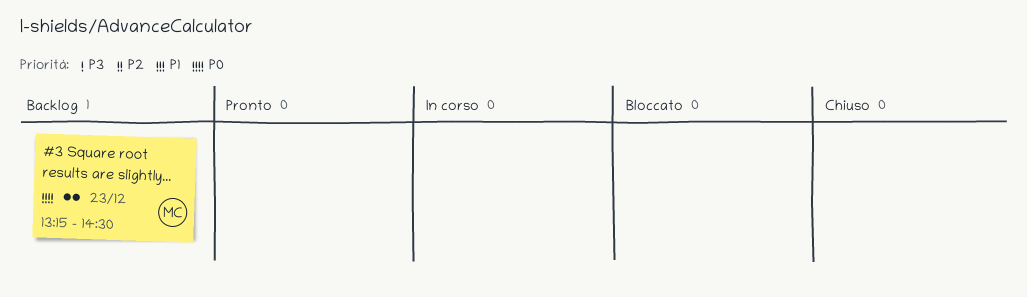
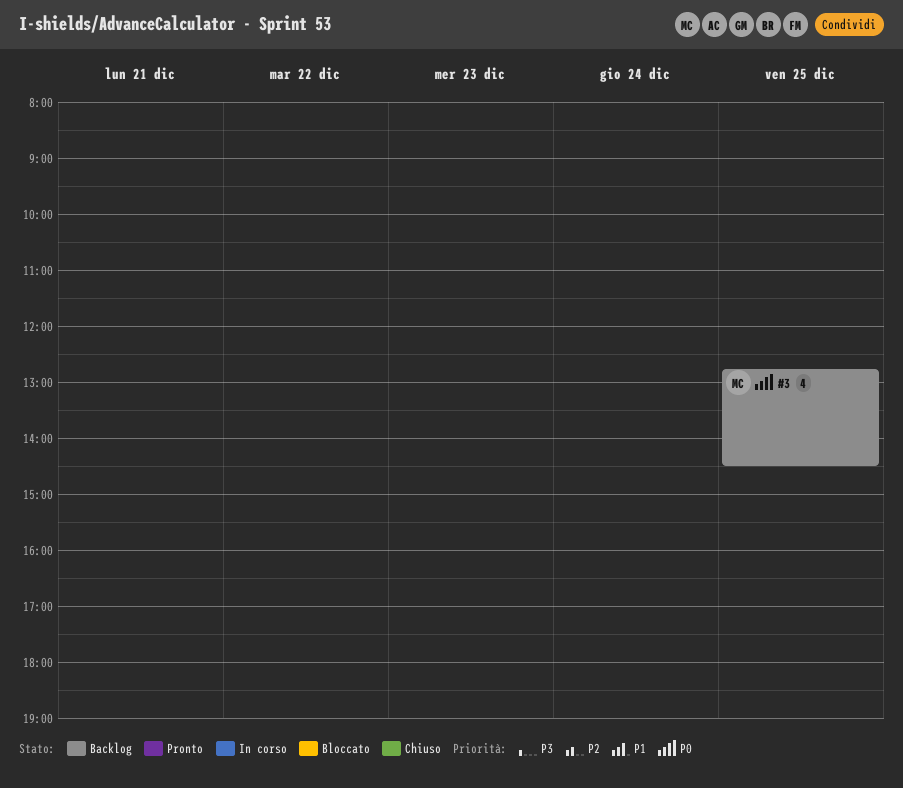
#3, estimate: 2 -> 4
#3, day: Dec 23 -> Dec 25
#3, begins: 13:15 -> 12:45

